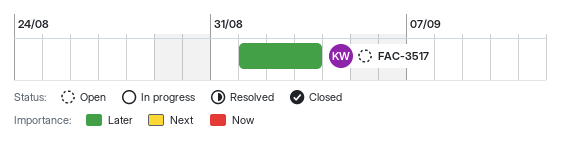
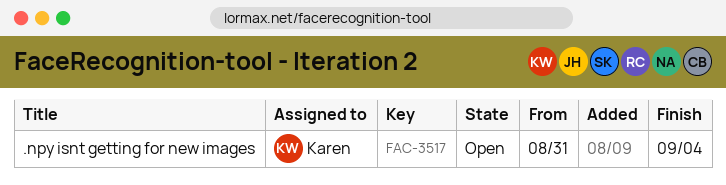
FAC-3517, start: Sep 1 -> Aug 31
FAC-3517, due: Sep 3 -> Sep 4

